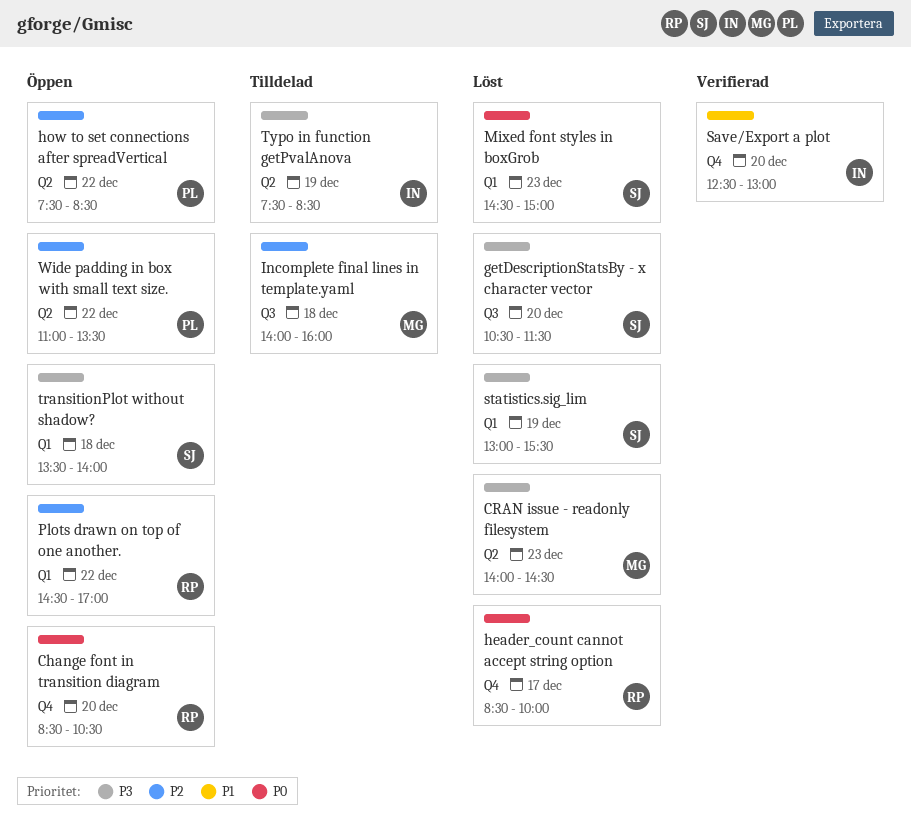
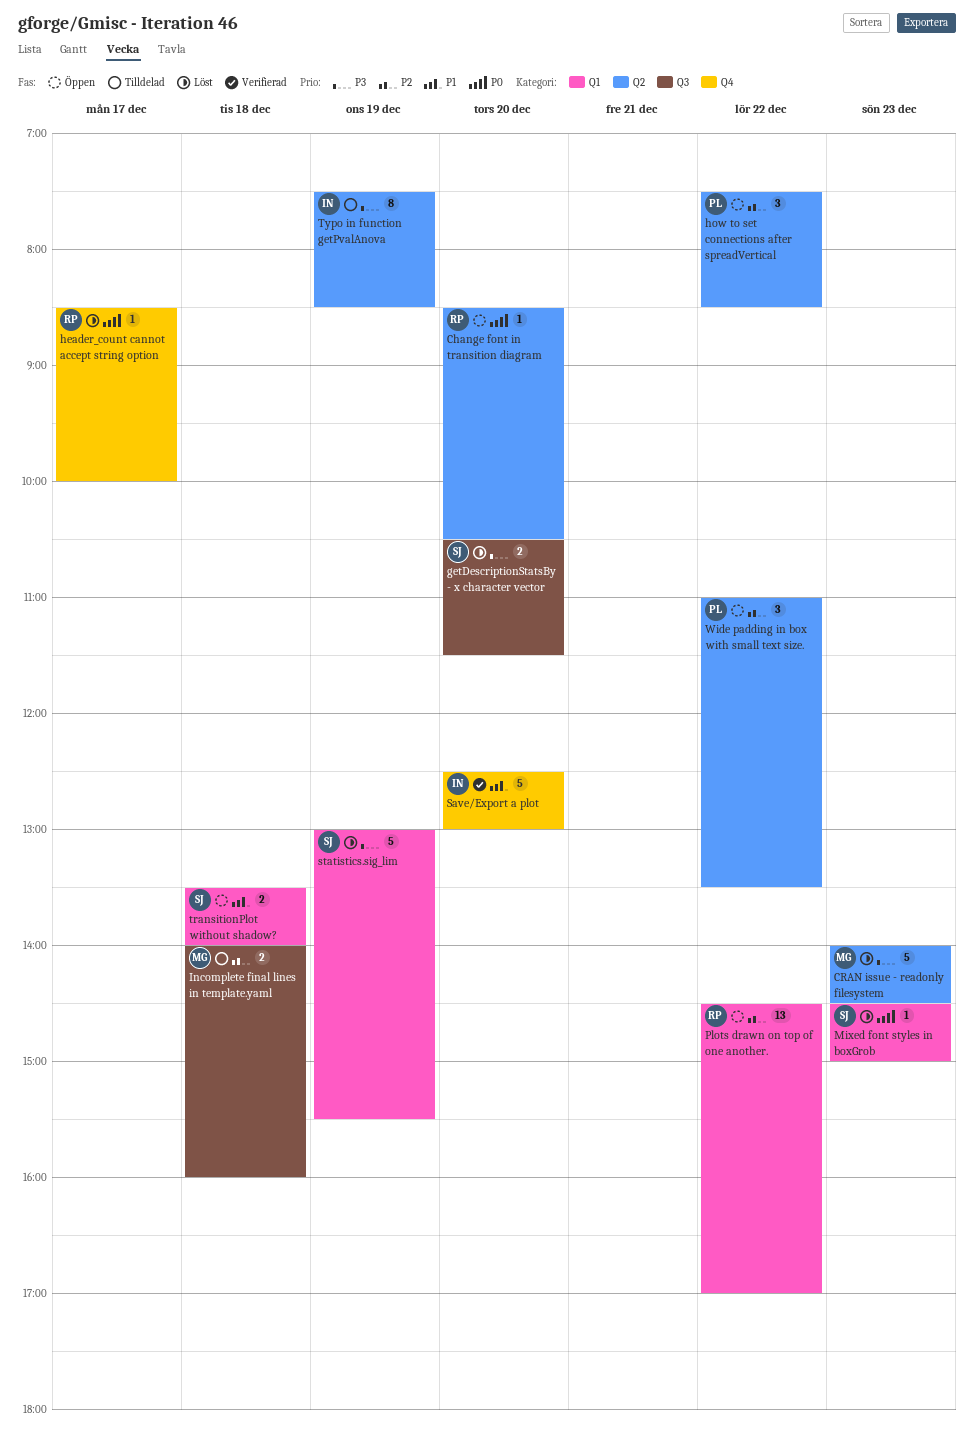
Change font in transition diagram, label: Q4 -> Q2
transitionPlot without shadow?, priority: P3 -> P1

